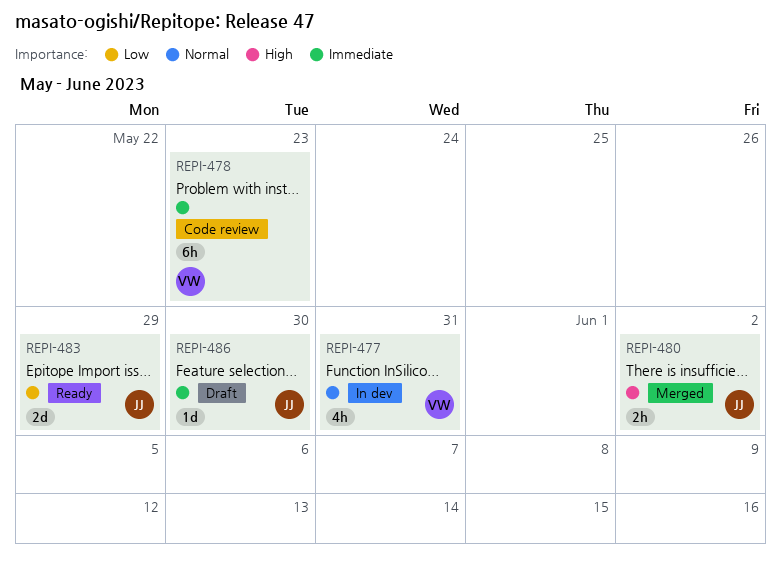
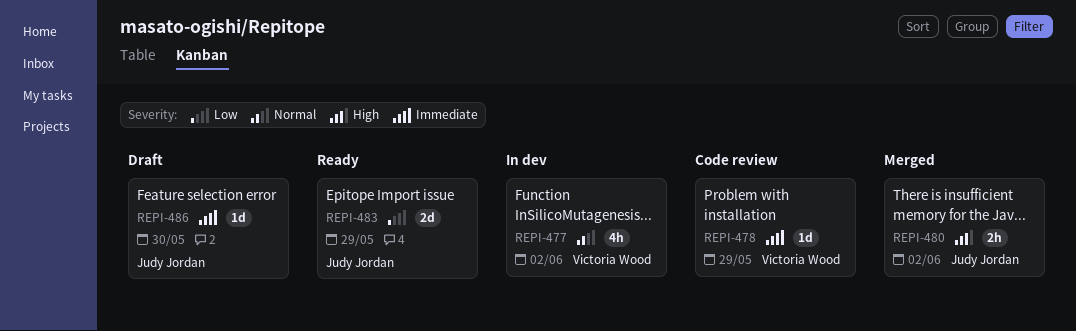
REPI-477, due: May 31 -> Jun 2
REPI-478, estimate: 6h -> 1d
REPI-478, due: May 23 -> May 29

